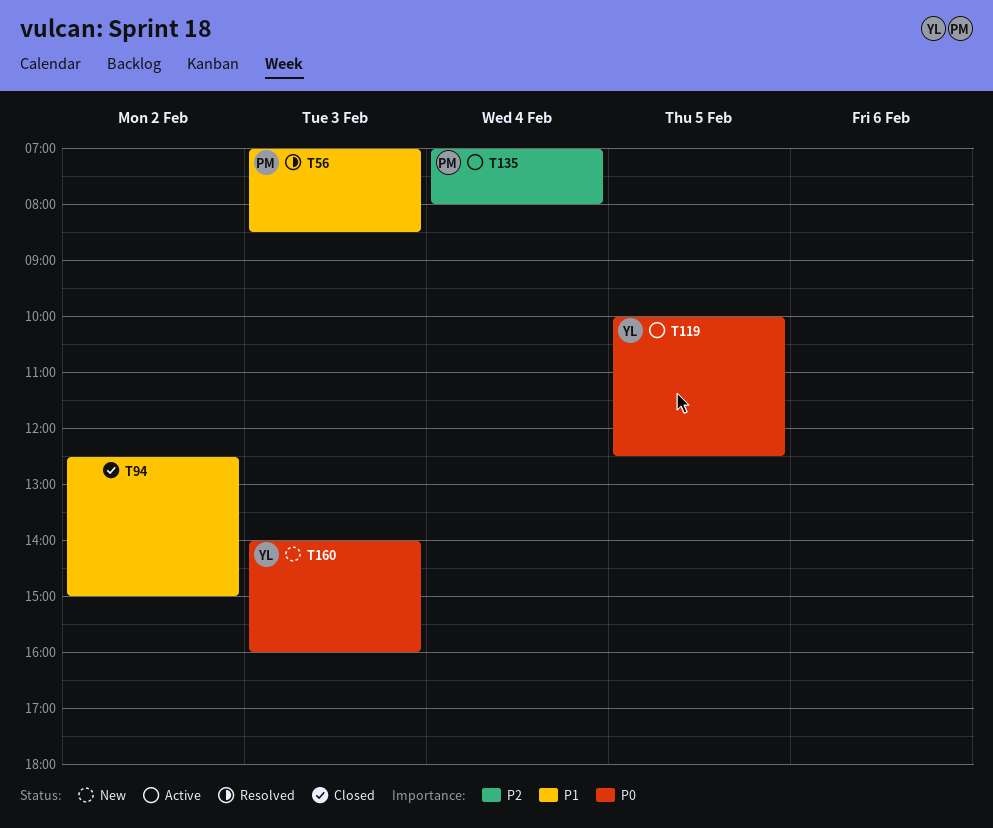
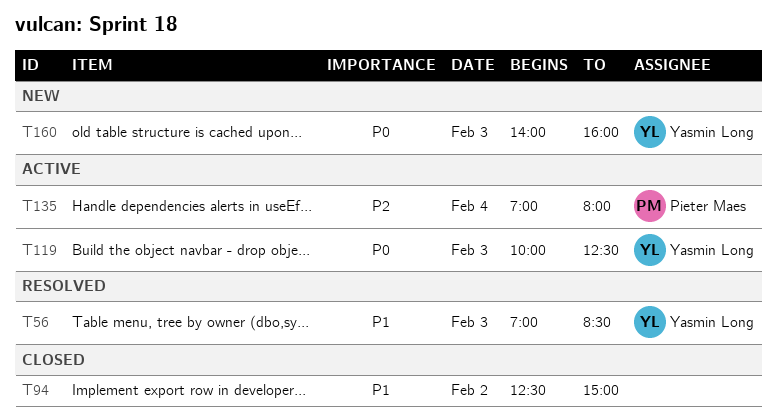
T56, owner: Pieter Maes -> Yasmin Long
T119, day: Feb 5 -> Feb 3

